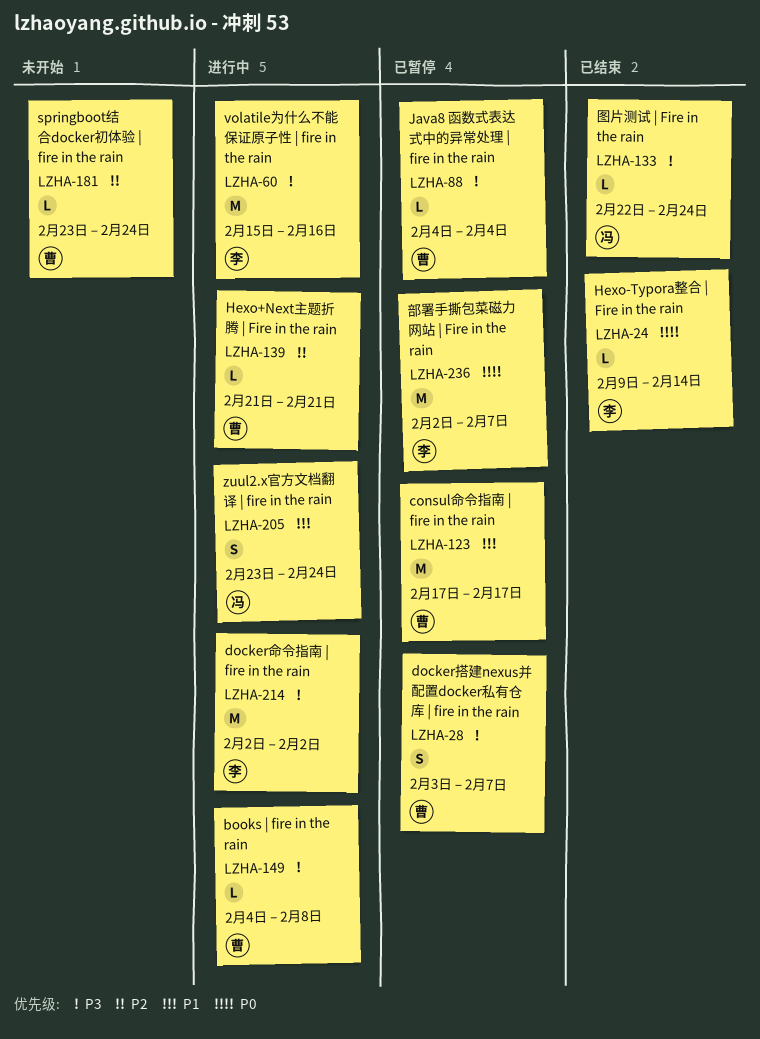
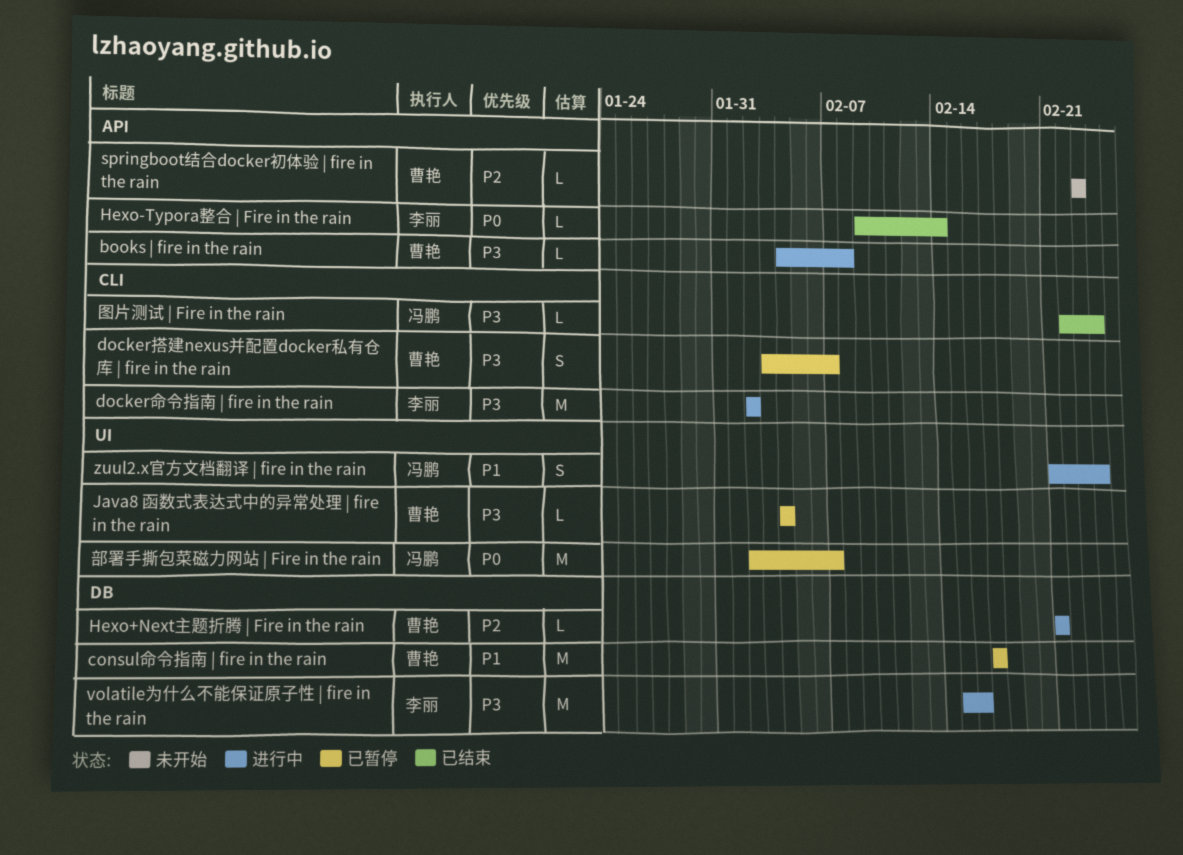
springboot结合docker初体验 | fire in the rain, due: Feb 24 -> Feb 23
zuul2.x官方文档翻译 | fire in the rain, start: Feb 23 -> Feb 21
部署手撕包菜磁力网站 | Fire in the rain, owner: 李丽 -> 冯鹏

